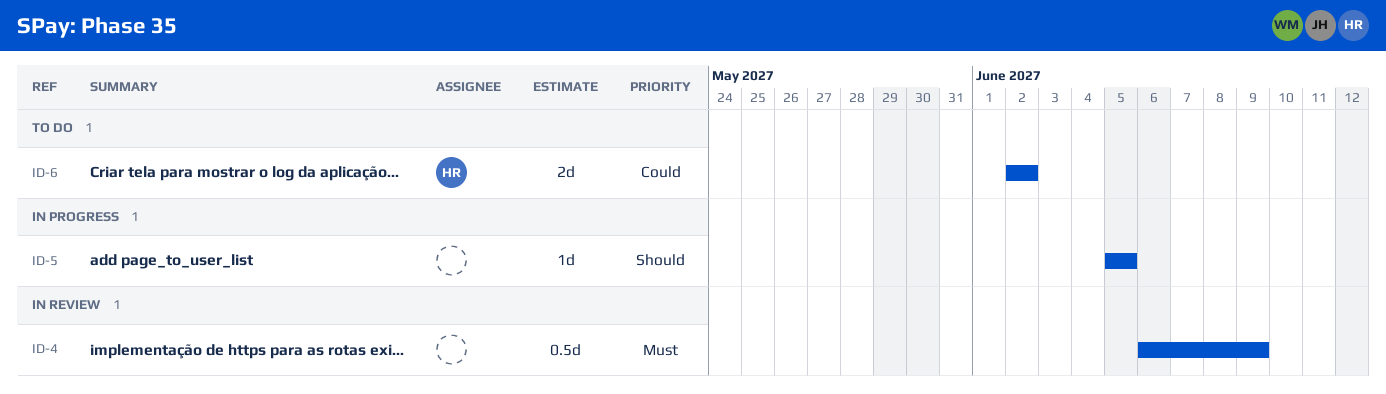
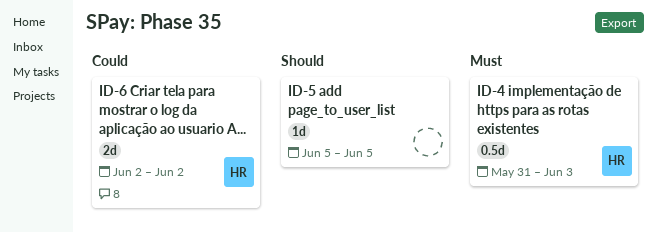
ID-4, owner: none -> HR
ID-4, start: Jun 6 -> May 31
ID-4, due: Jun 9 -> Jun 3

